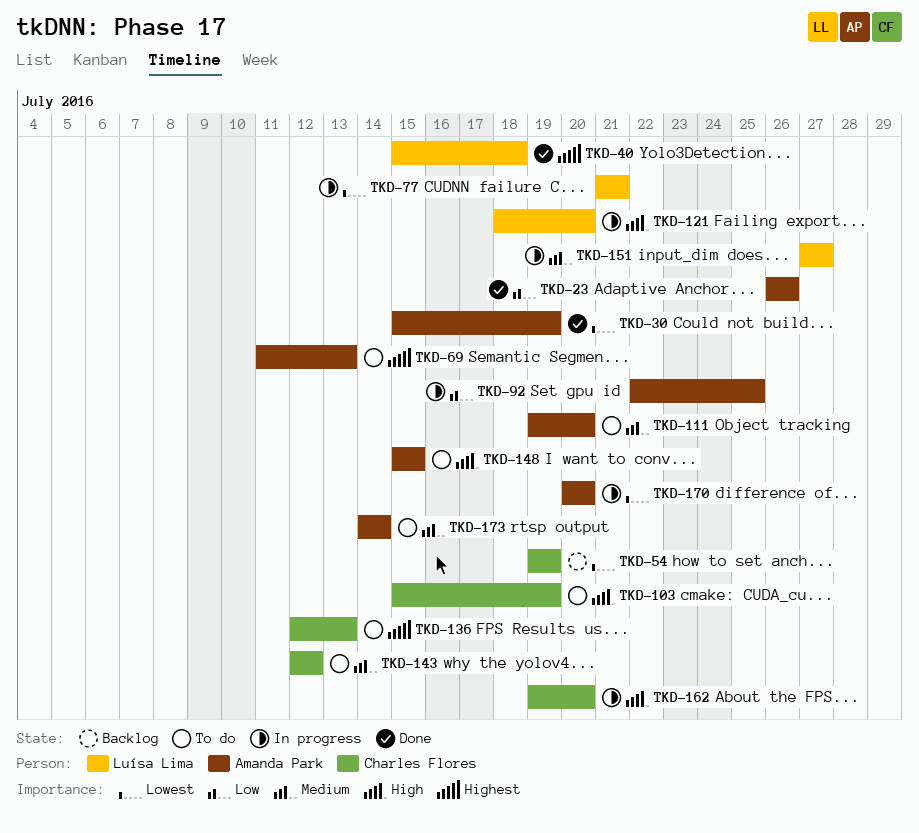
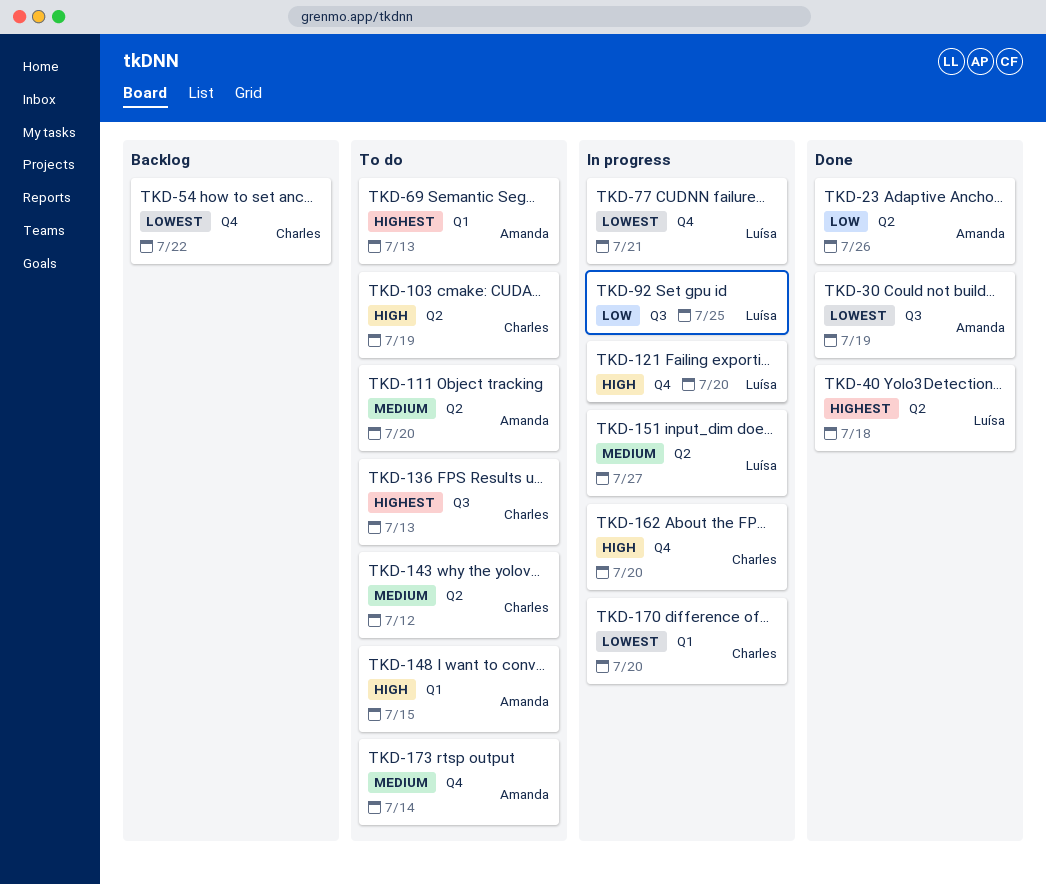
TKD-54, due: Jul 19 -> Jul 22
TKD-92, owner: Amanda Park -> Luísa Lima
TKD-170, owner: Amanda Park -> Charles Flores

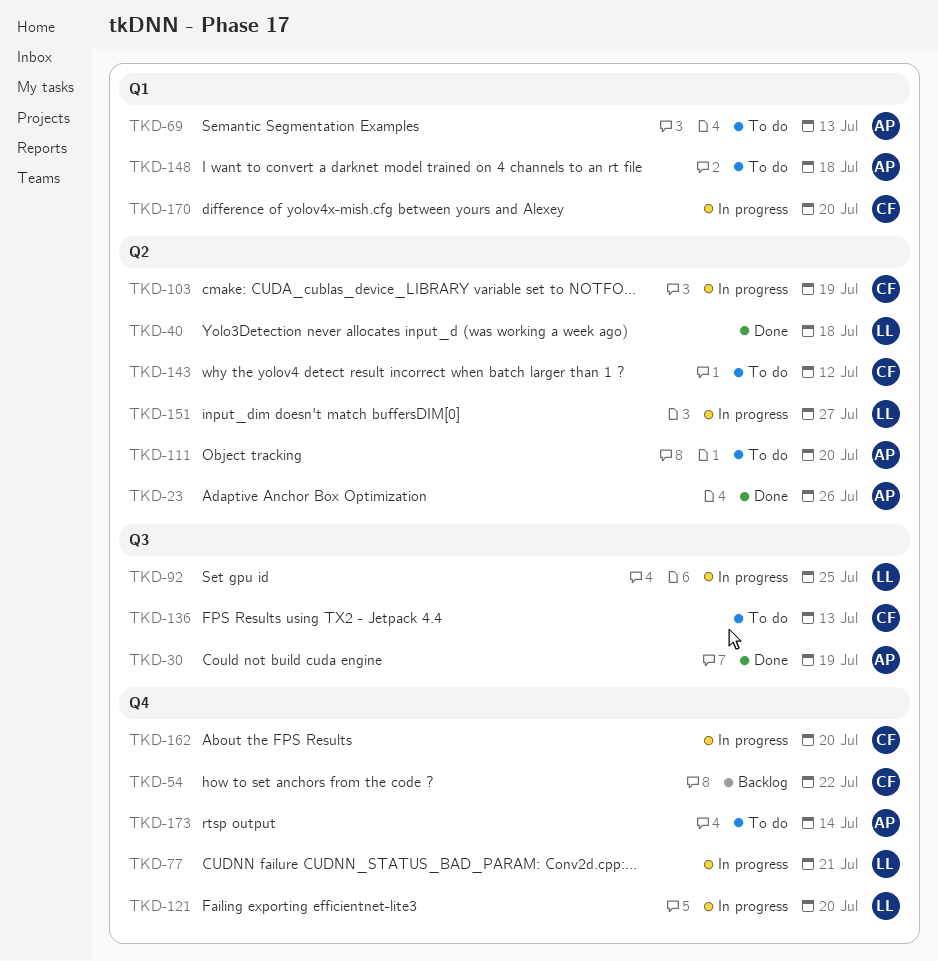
TKD-103, status: To do -> In progress
TKD-148, due: Jul 15 -> Jul 18

